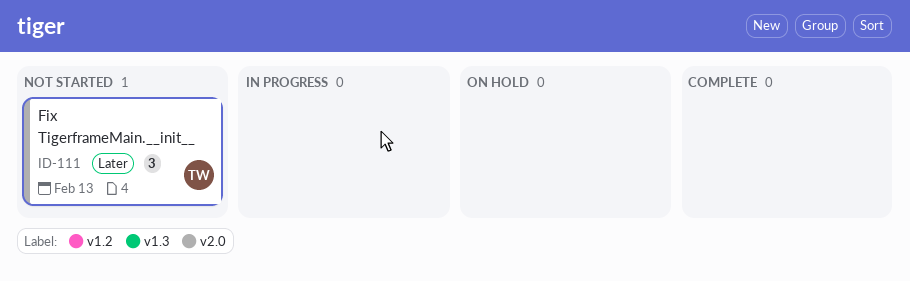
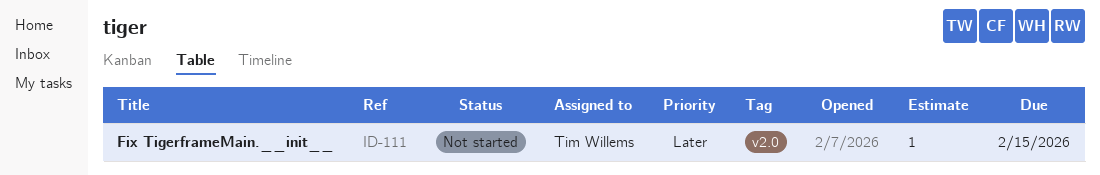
ID-111, estimate: 3 -> 1
ID-111, due: Feb 13 -> Feb 15

